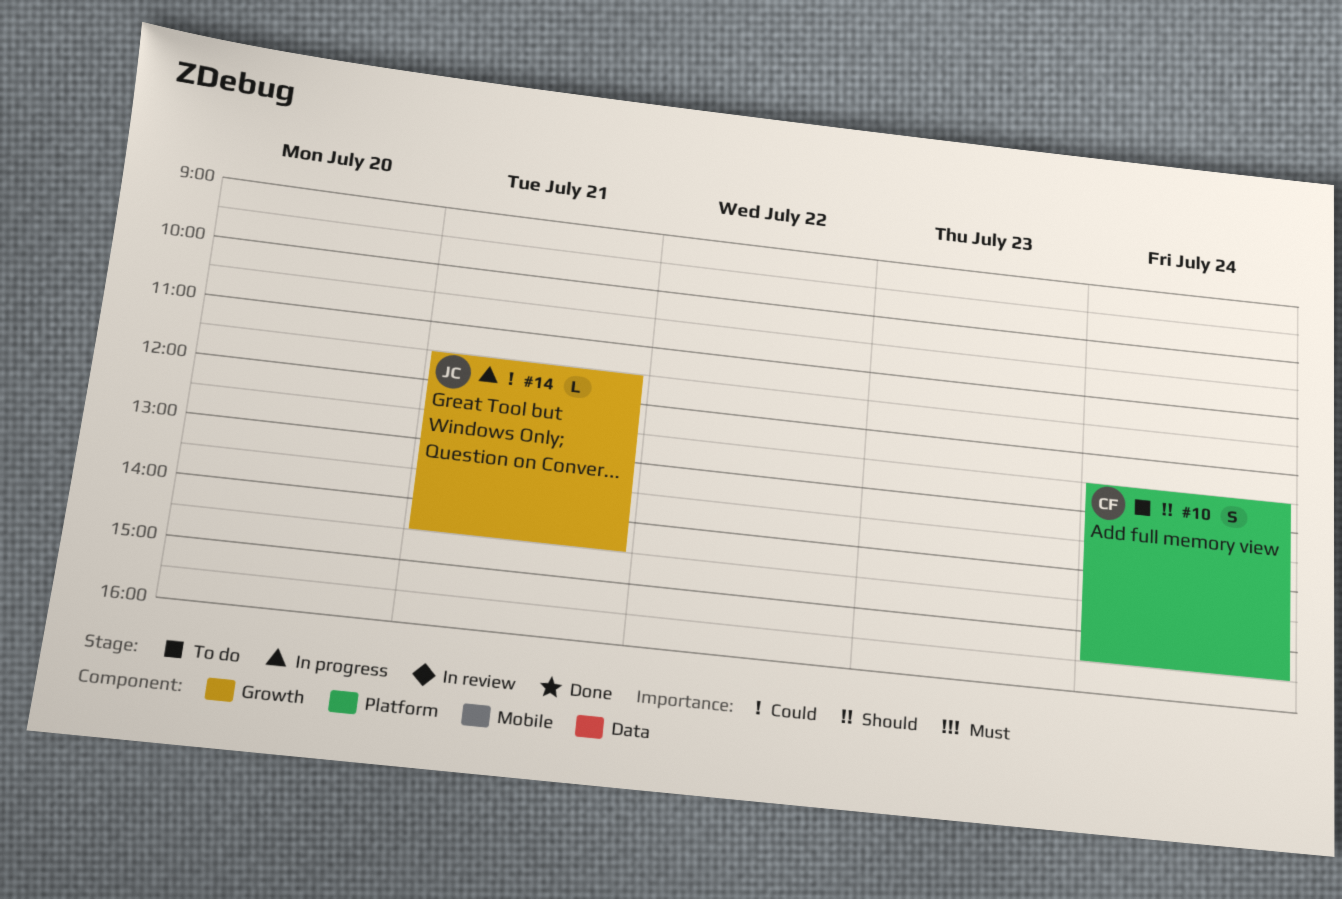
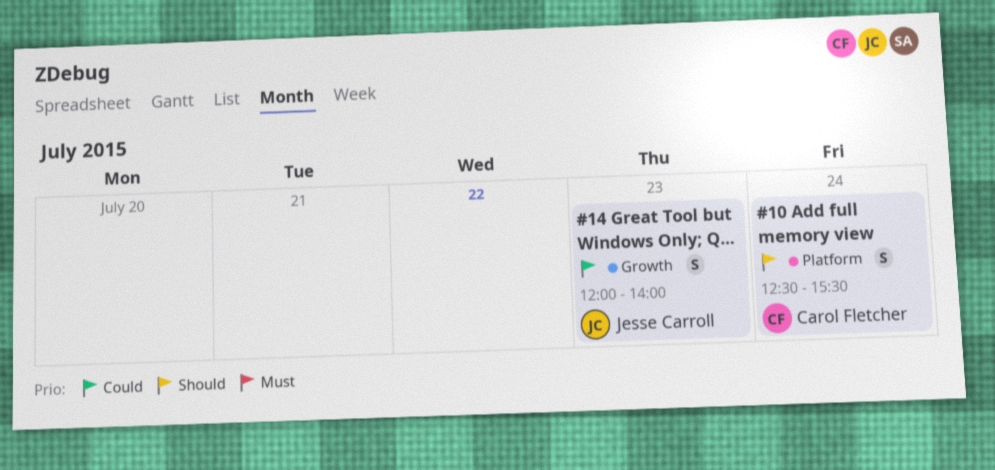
#14, estimate: L -> S
#14, day: Jul 21 -> Jul 23
#14, begins: 11:30 -> 12:00
#14, ends: 14:30 -> 14:00

